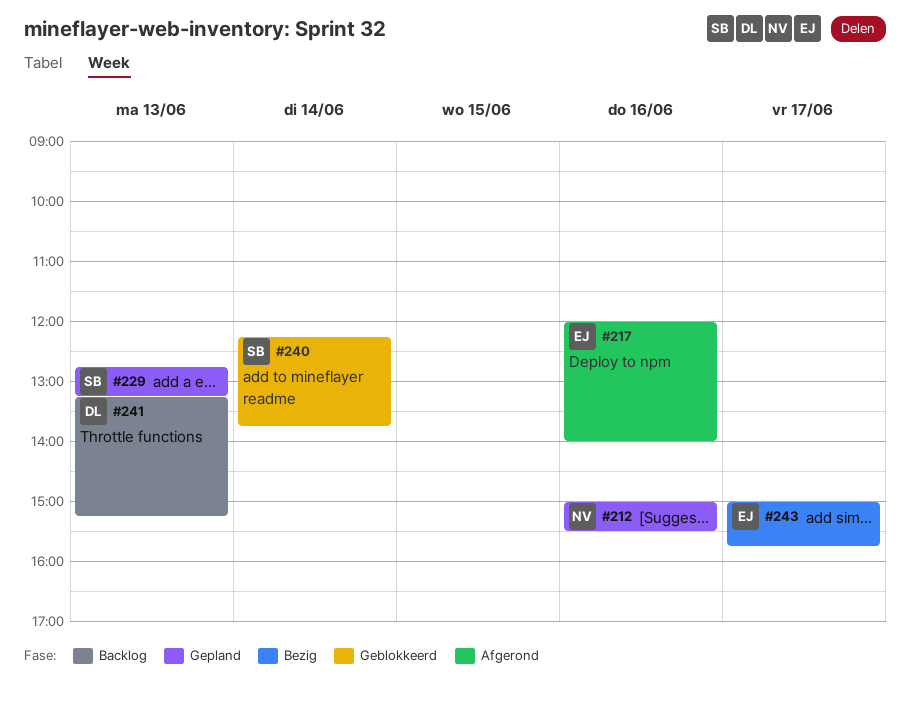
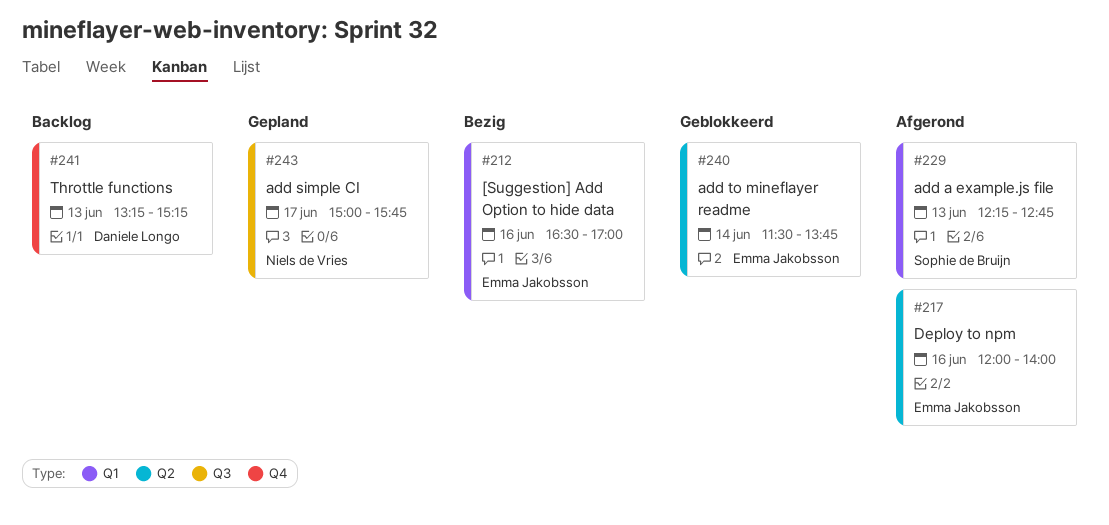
#212, status: Gepland -> Bezig
#212, owner: Niels de Vries -> Emma Jakobsson
#212, begins: 15:00 -> 16:30
#212, ends: 15:30 -> 17:00
#229, status: Gepland -> Afgerond
#229, begins: 12:45 -> 12:15
#229, ends: 13:15 -> 12:45
#240, owner: Sophie de Bruijn -> Emma Jakobsson
#240, begins: 12:15 -> 11:30
#243, status: Bezig -> Gepland
#243, owner: Emma Jakobsson -> Niels de Vries

